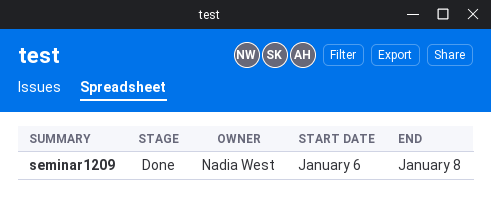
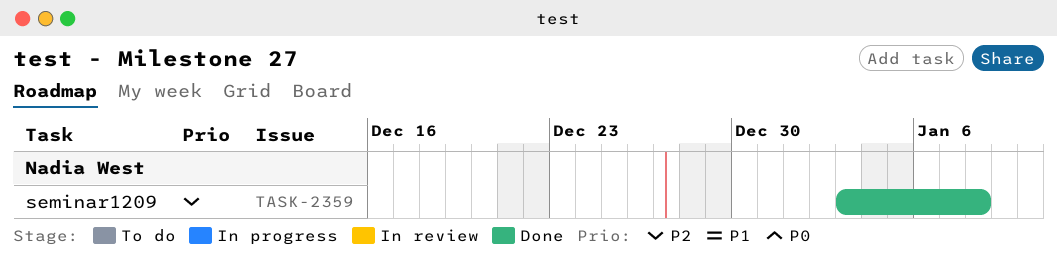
seminar1209, start: Jan 6 -> Jan 3

